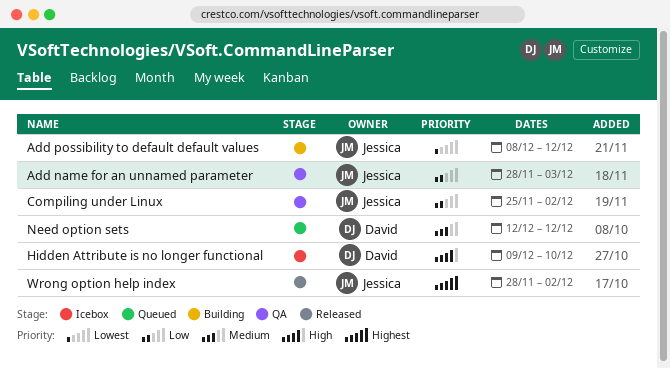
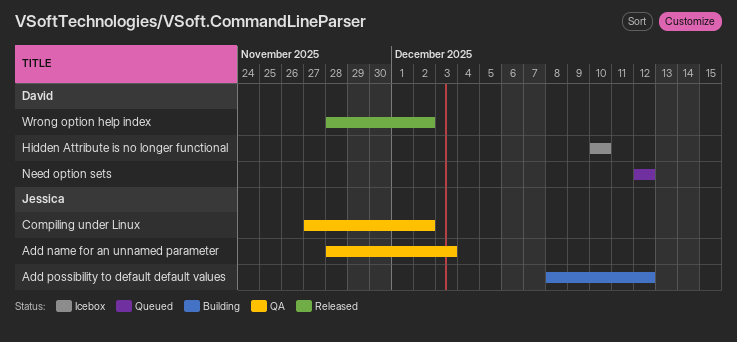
Compiling under Linux, start: Nov 25 -> Nov 27
Hidden Attribute is no longer functional, start: Dec 9 -> Dec 10
Wrong option help index, owner: Jessica -> David

